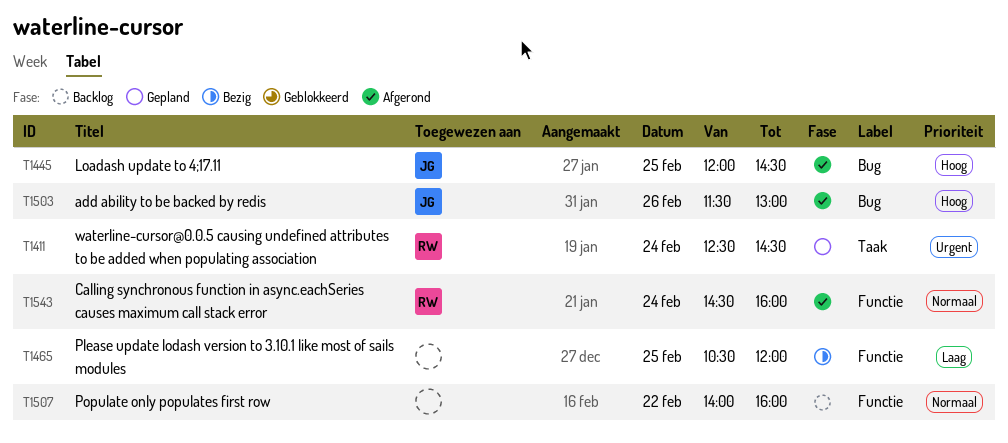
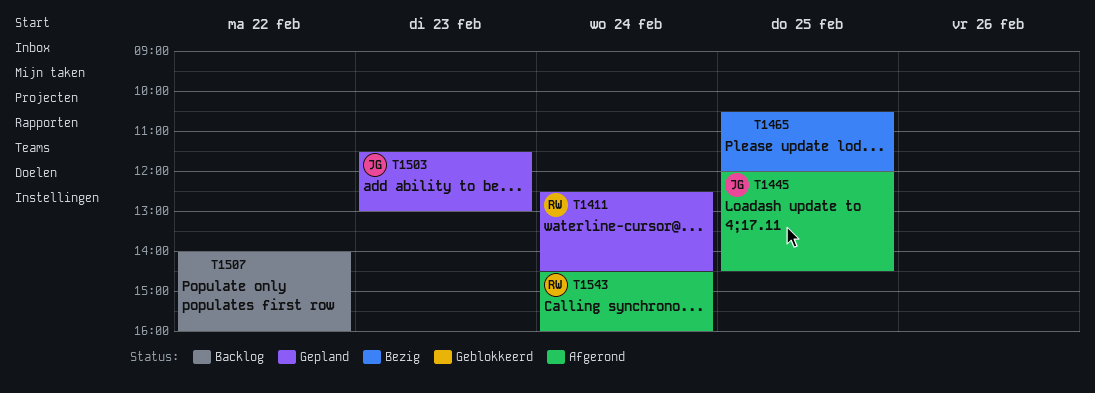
T1503, status: Afgerond -> Gepland
T1503, day: Feb 26 -> Feb 23

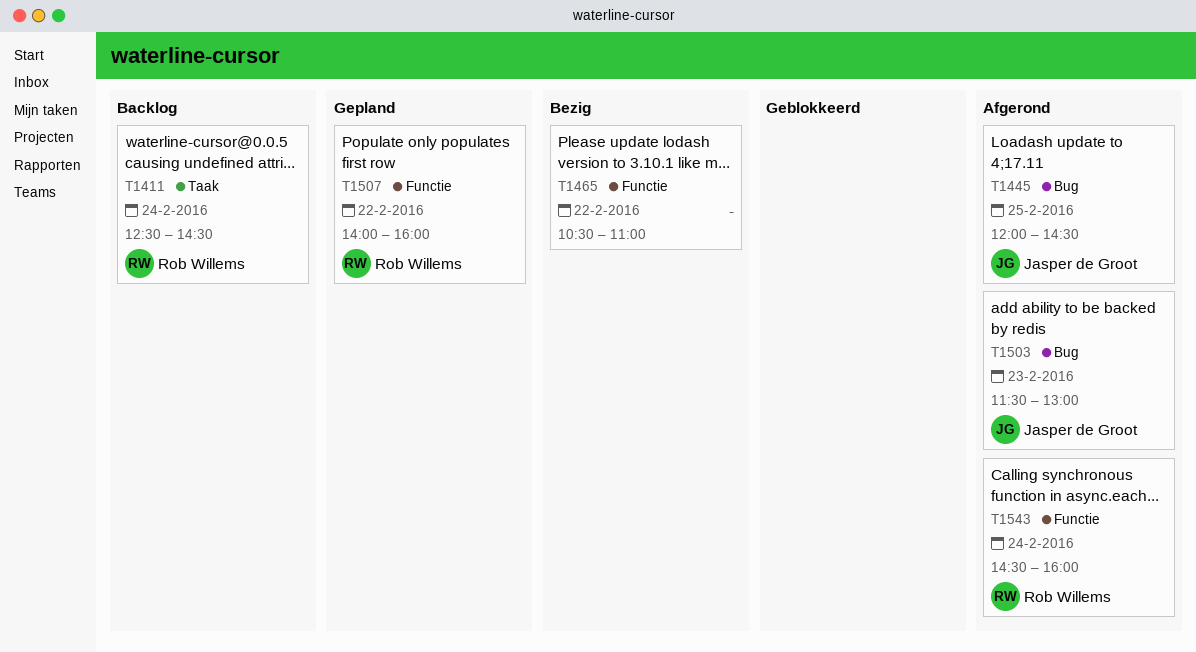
T1411, status: Gepland -> Backlog
T1465, day: Feb 25 -> Feb 22
T1465, ends: 12:00 -> 11:00
T1503, status: Gepland -> Afgerond
T1507, status: Backlog -> Gepland
T1507, owner: none -> Rob Willems

